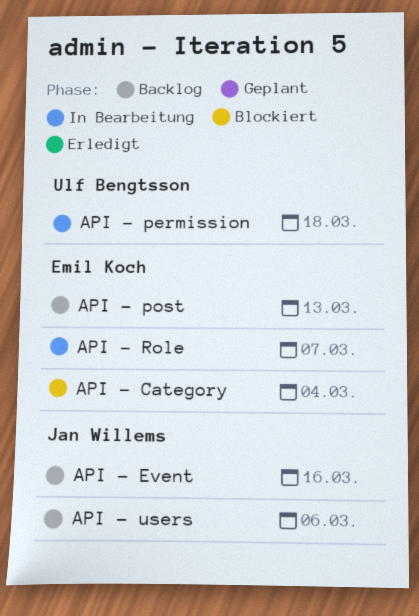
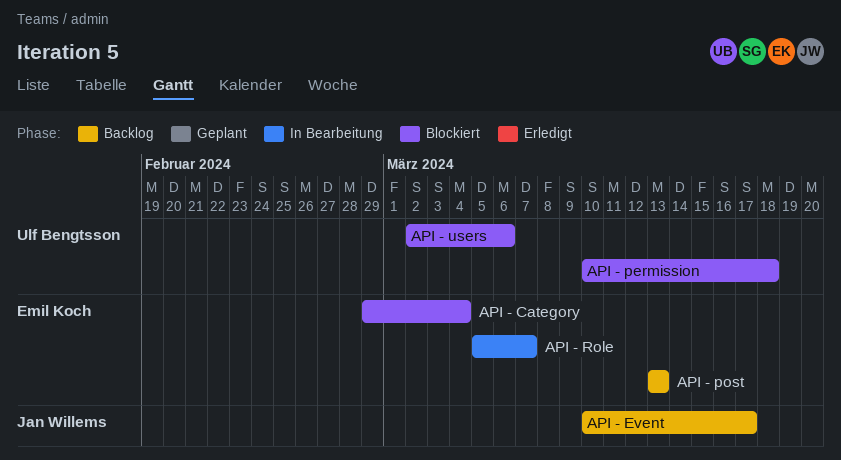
API - Event, due: Mar 16 -> Mar 17
API - permission, status: In Bearbeitung -> Blockiert
API - users, status: Backlog -> Blockiert
API - users, owner: Jan Willems -> Ulf Bengtsson

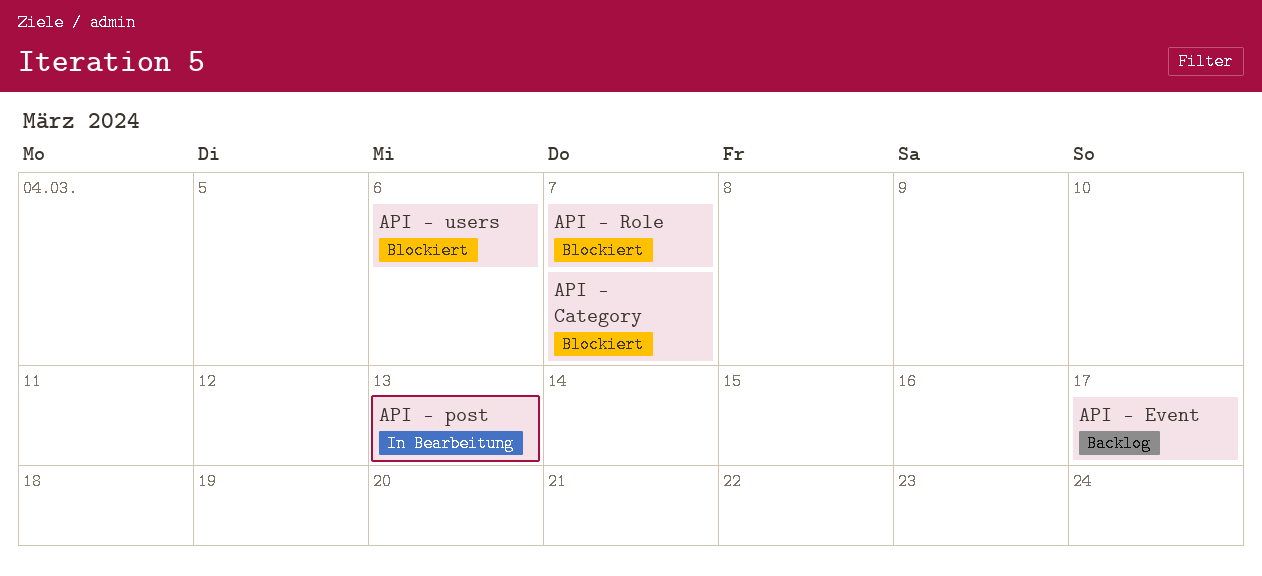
API - Category, due: Mar 4 -> Mar 7
API - permission: present -> none
API - post, status: Backlog -> In Bearbeitung
API - Role, status: In Bearbeitung -> Blockiert

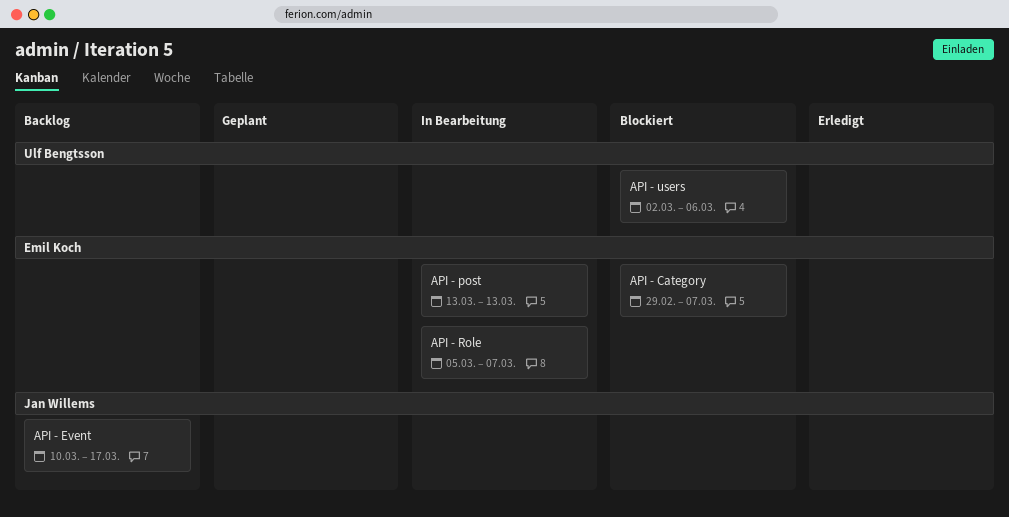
API - Role, status: Blockiert -> In Bearbeitung

